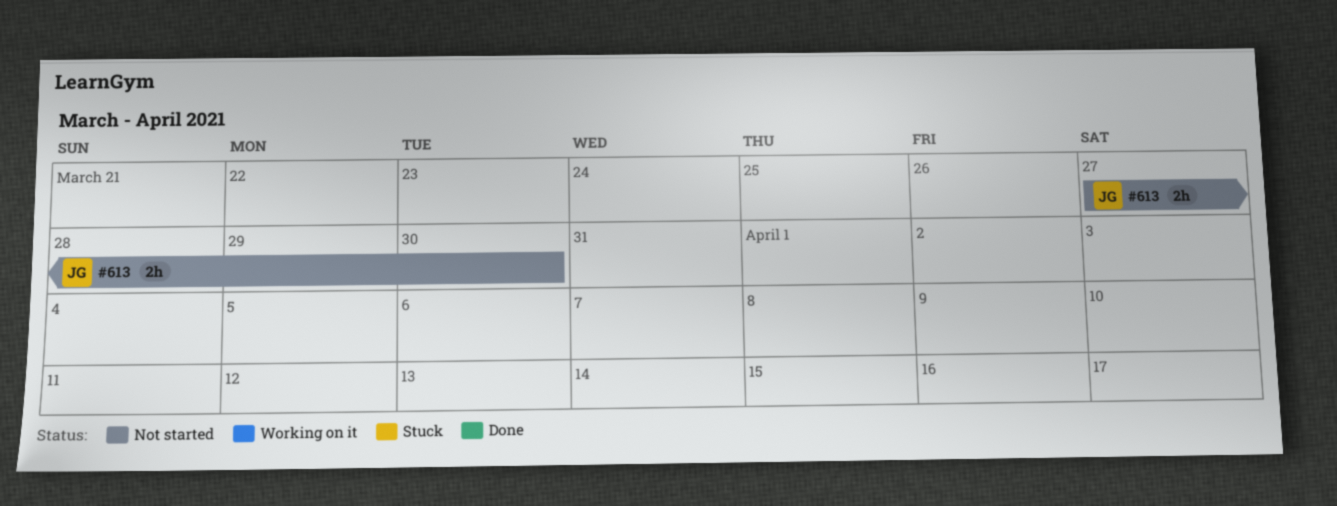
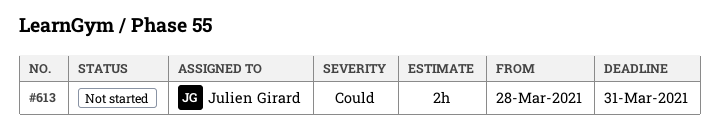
#613, start: Mar 27 -> Mar 28
#613, due: Mar 30 -> Mar 31

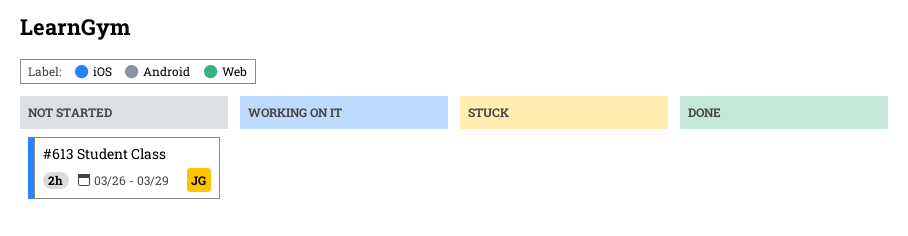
#613, start: Mar 28 -> Mar 26
#613, due: Mar 31 -> Mar 29

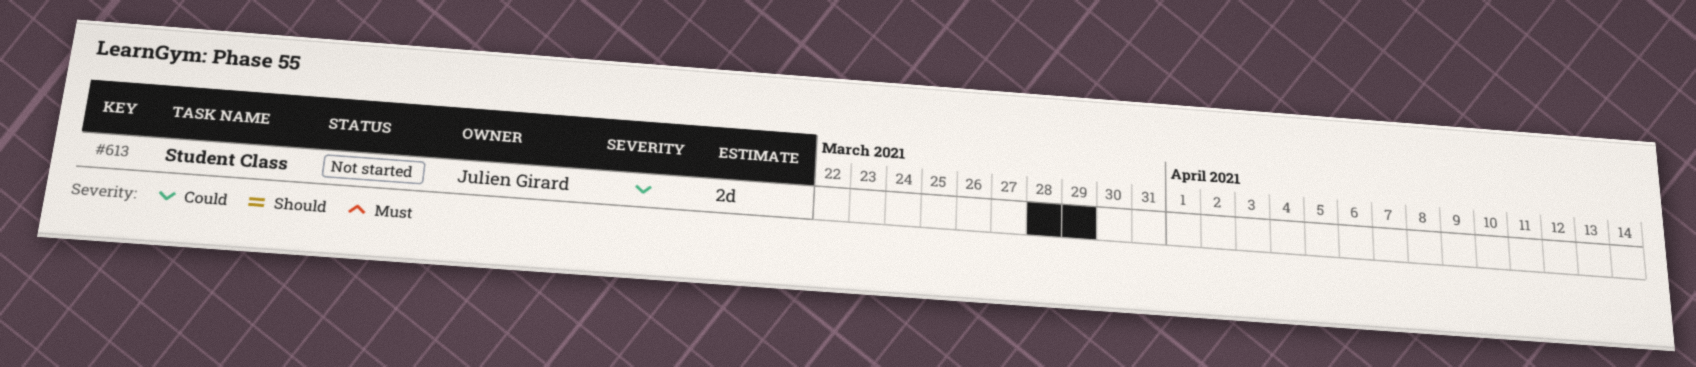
#613, estimate: 2h -> 2d
#613, start: Mar 26 -> Mar 28

